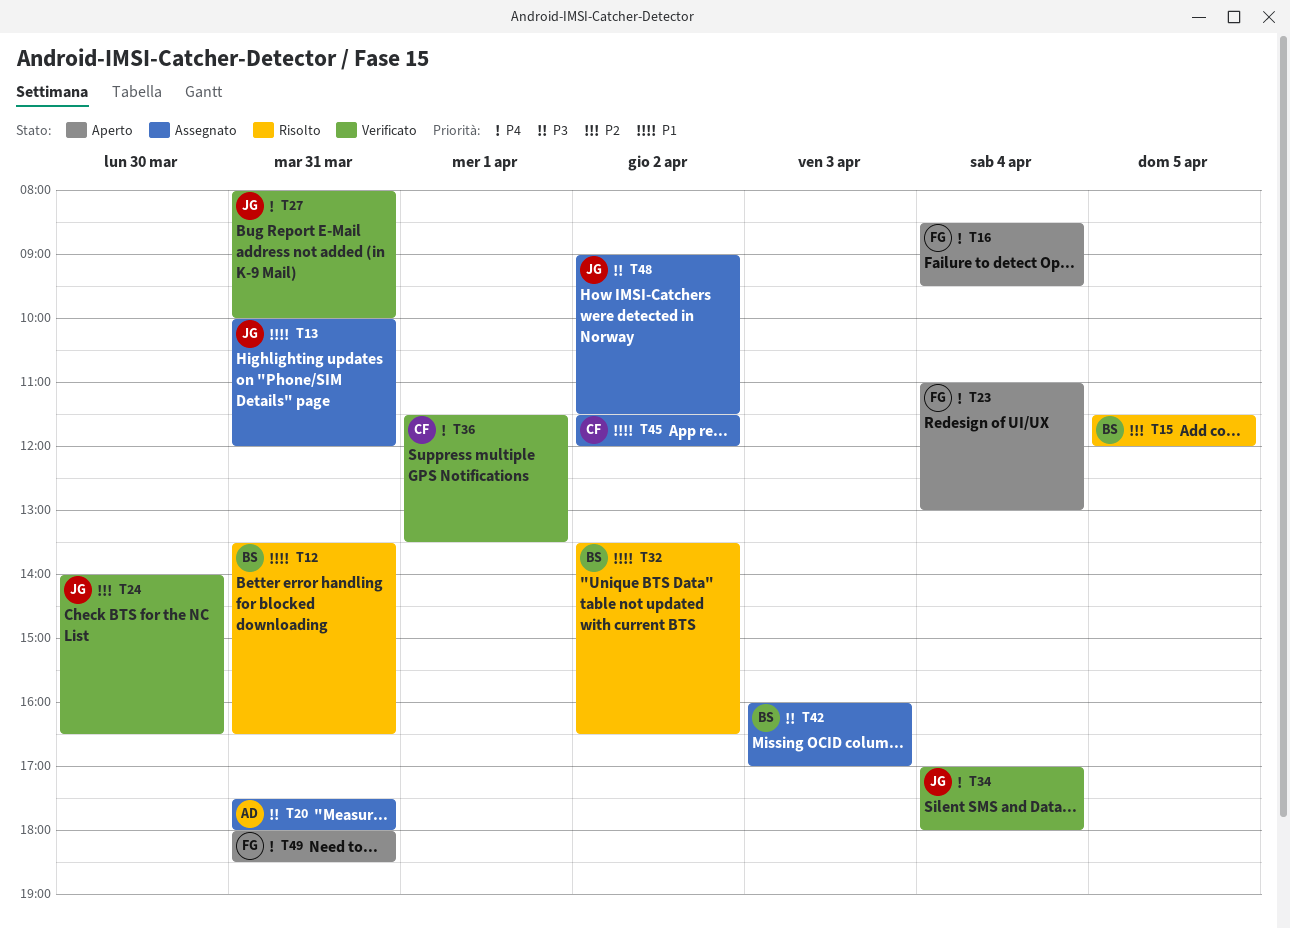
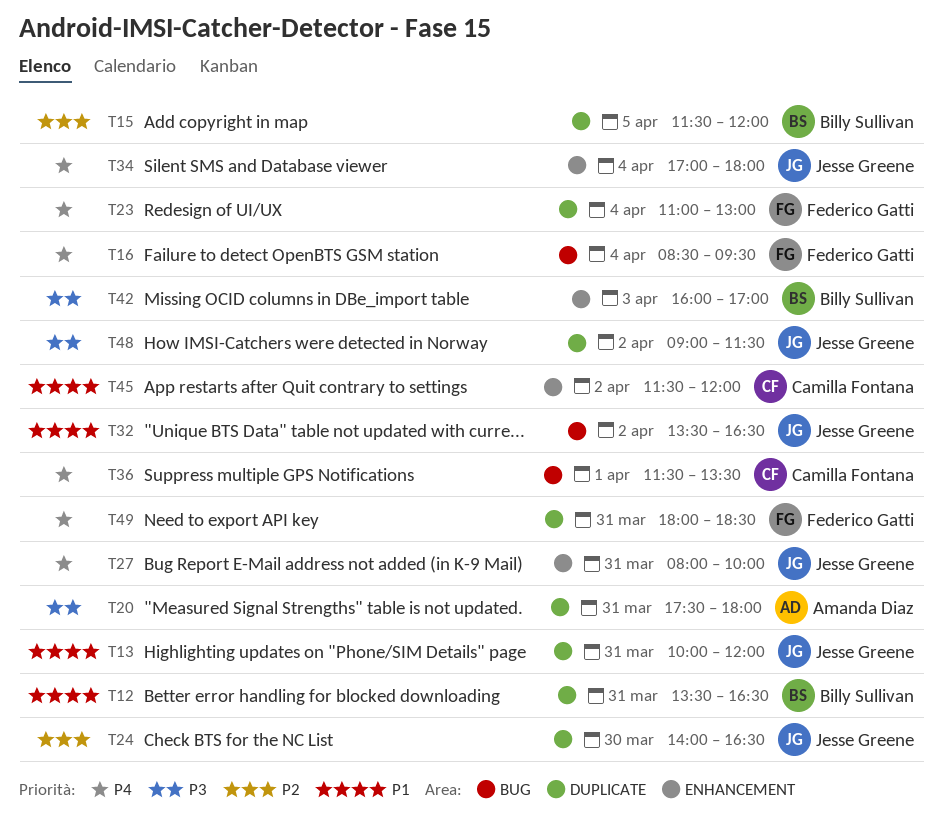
T32, owner: Billy Sullivan -> Jesse Greene

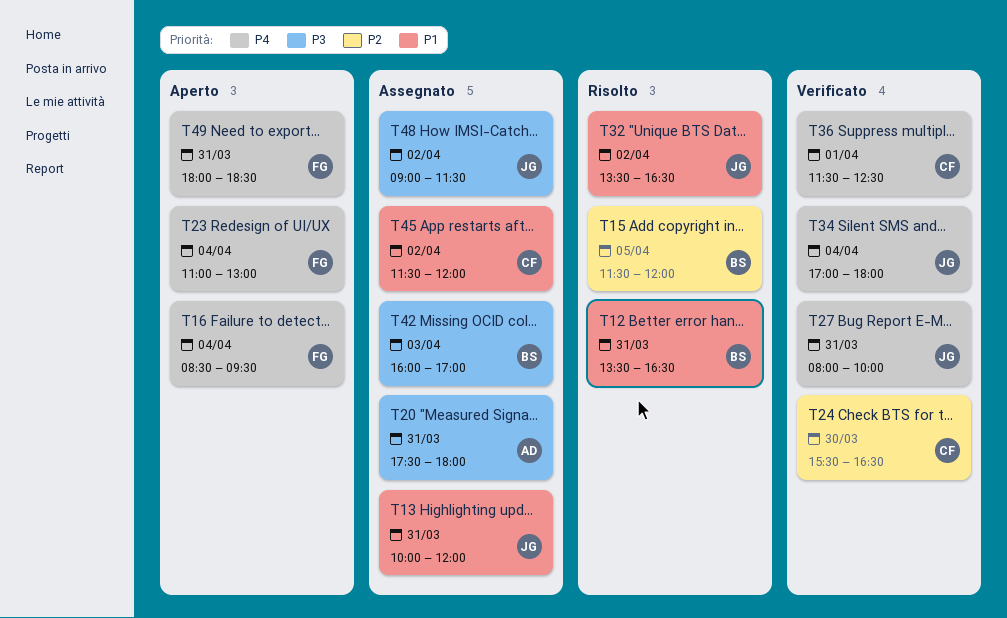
T24, owner: Jesse Greene -> Camilla Fontana
T24, begins: 14:00 -> 15:30
T36, ends: 13:30 -> 12:30

